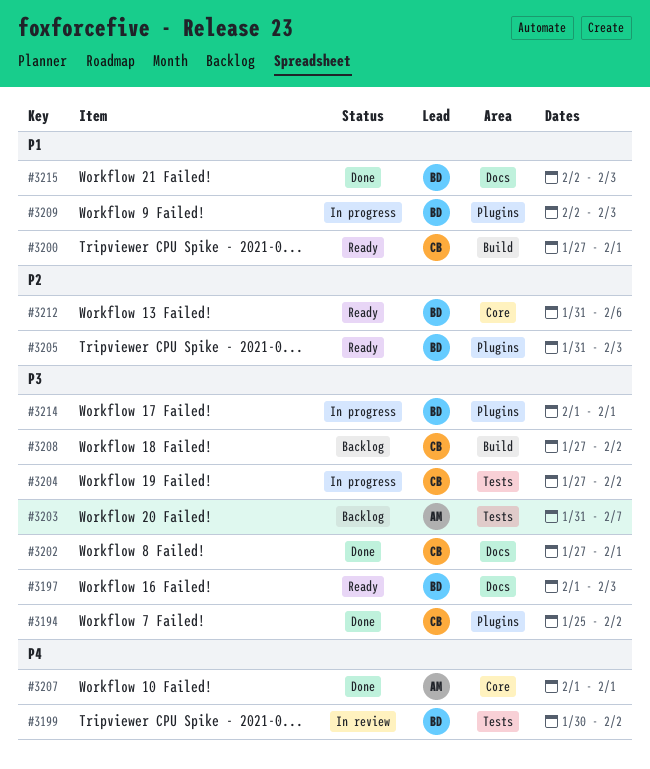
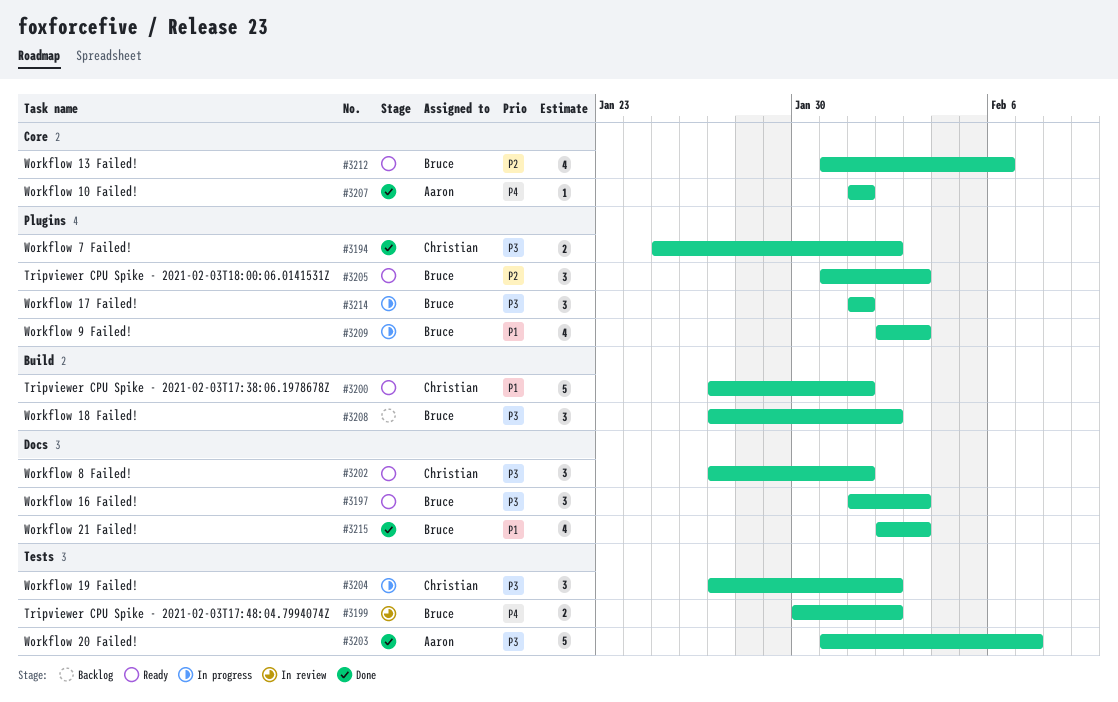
#3202, status: Done -> Ready
#3203, status: Backlog -> Done
#3208, owner: Christian -> Bruce

